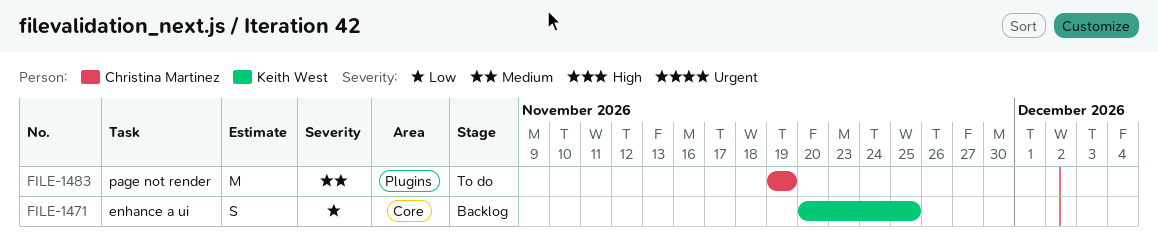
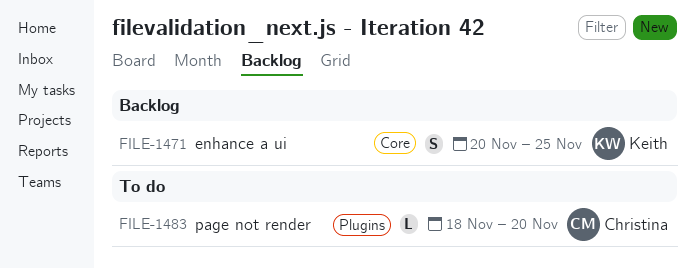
FILE-1483, estimate: M -> L
FILE-1483, start: Nov 19 -> Nov 18
FILE-1483, due: Nov 19 -> Nov 20

